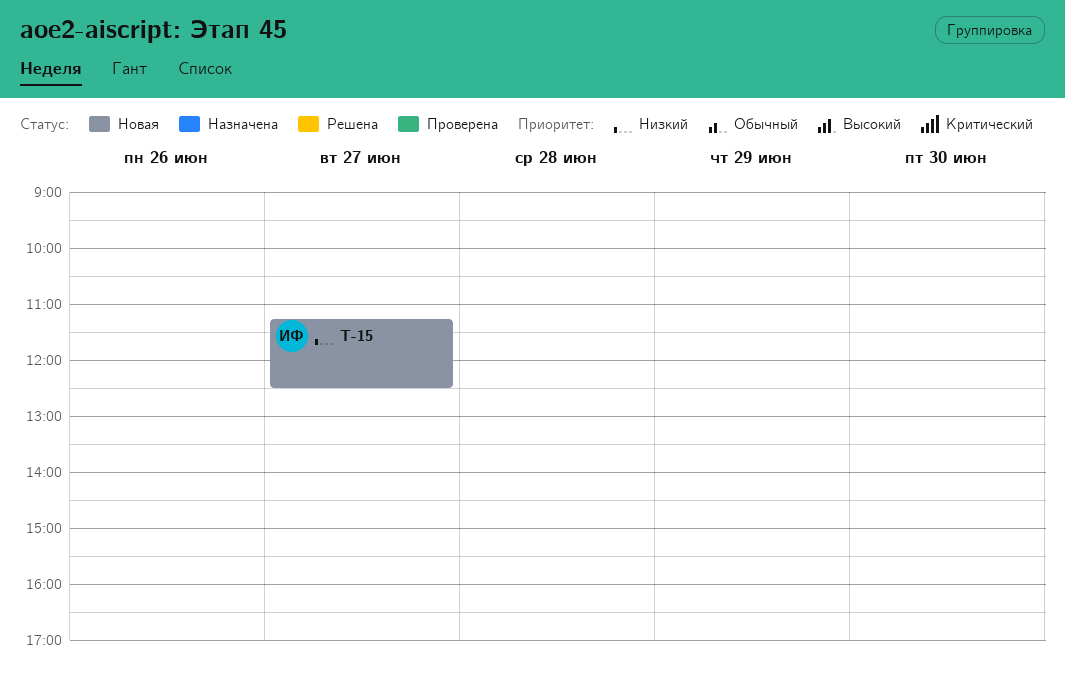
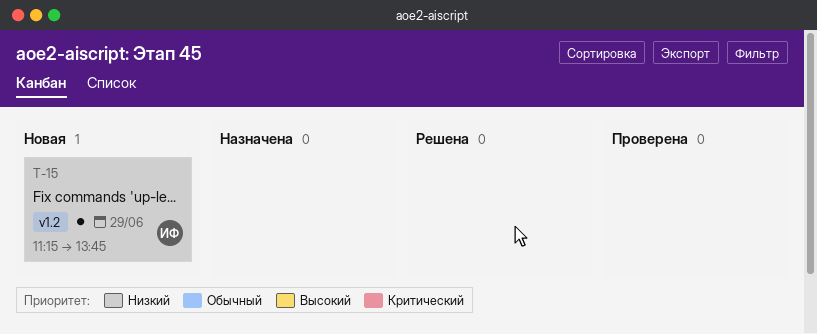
T-15, day: Jun 27 -> Jun 29
T-15, ends: 12:30 -> 13:45

